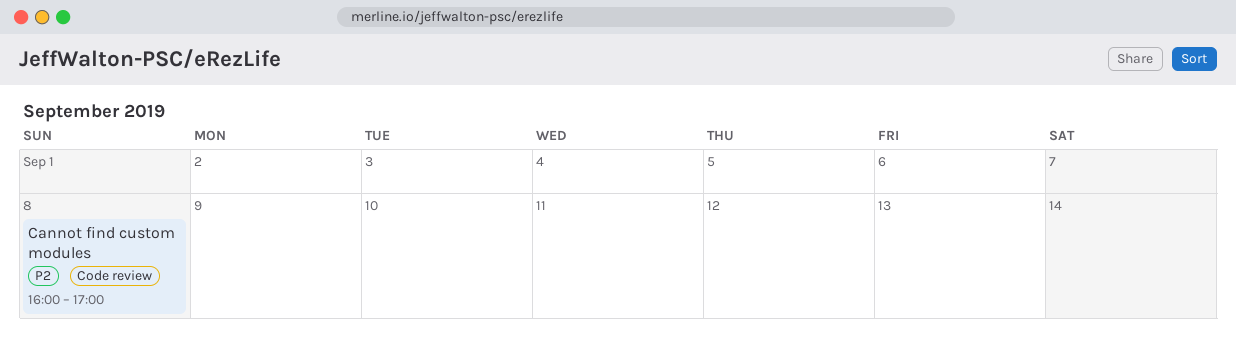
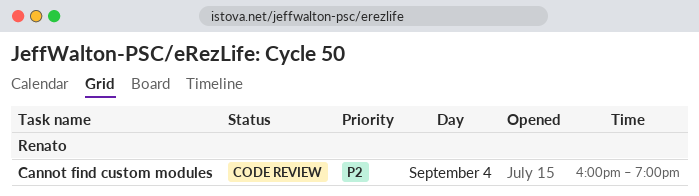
Cannot find custom modules, day: Sep 8 -> Sep 4
Cannot find custom modules, ends: 17:00 -> 19:00

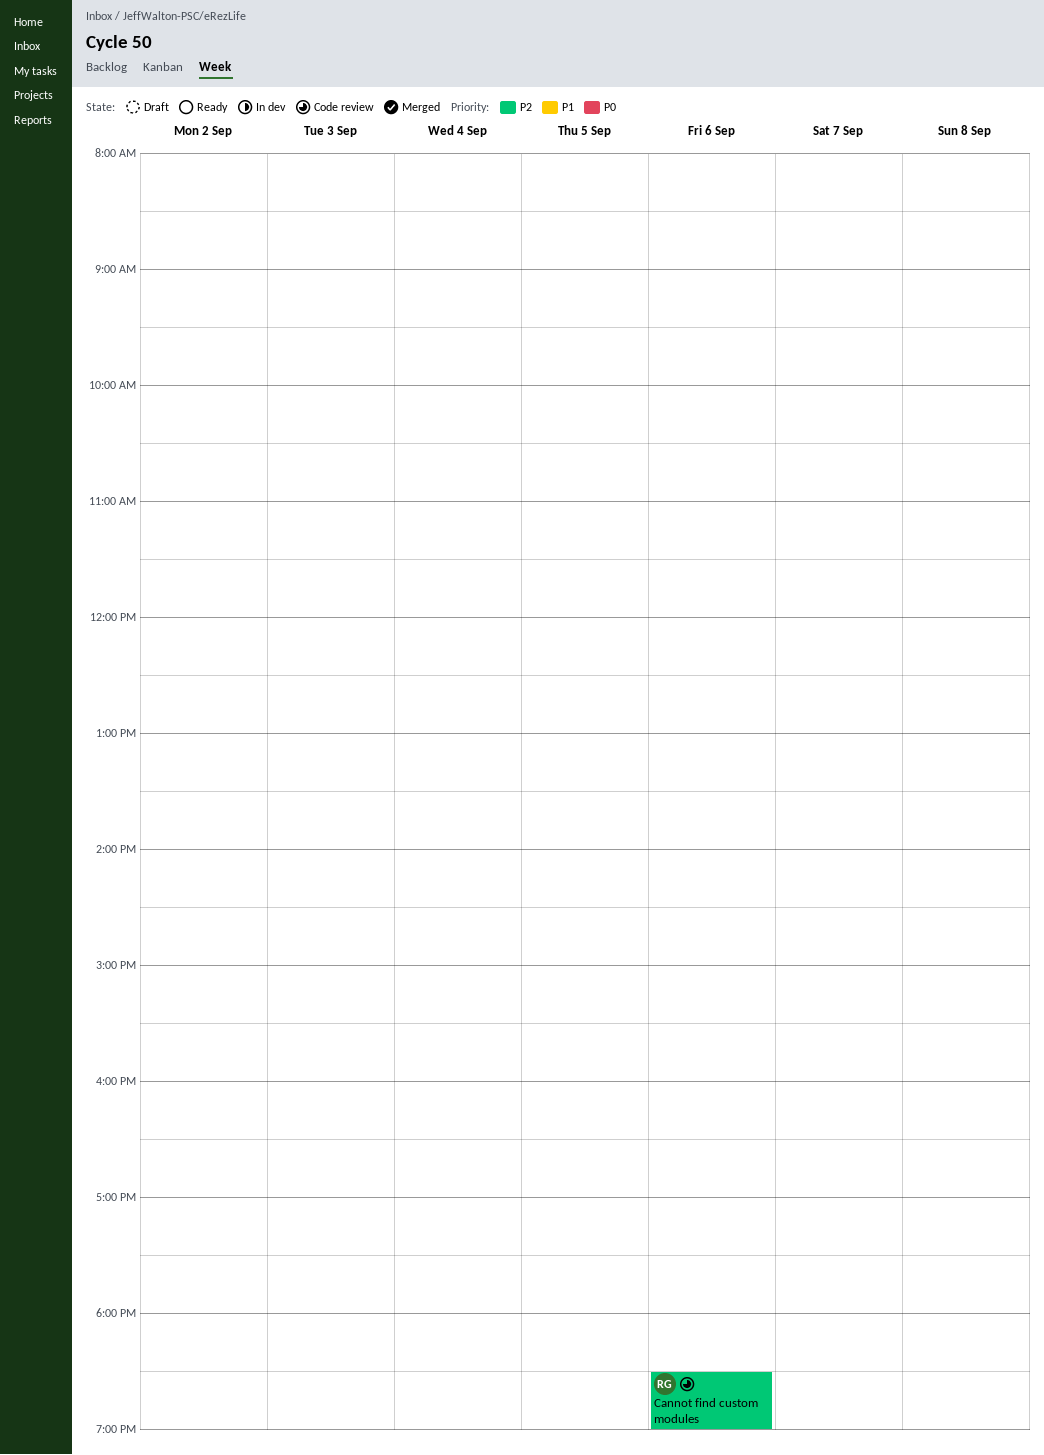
Cannot find custom modules, day: Sep 4 -> Sep 6
Cannot find custom modules, begins: 16:00 -> 18:30

